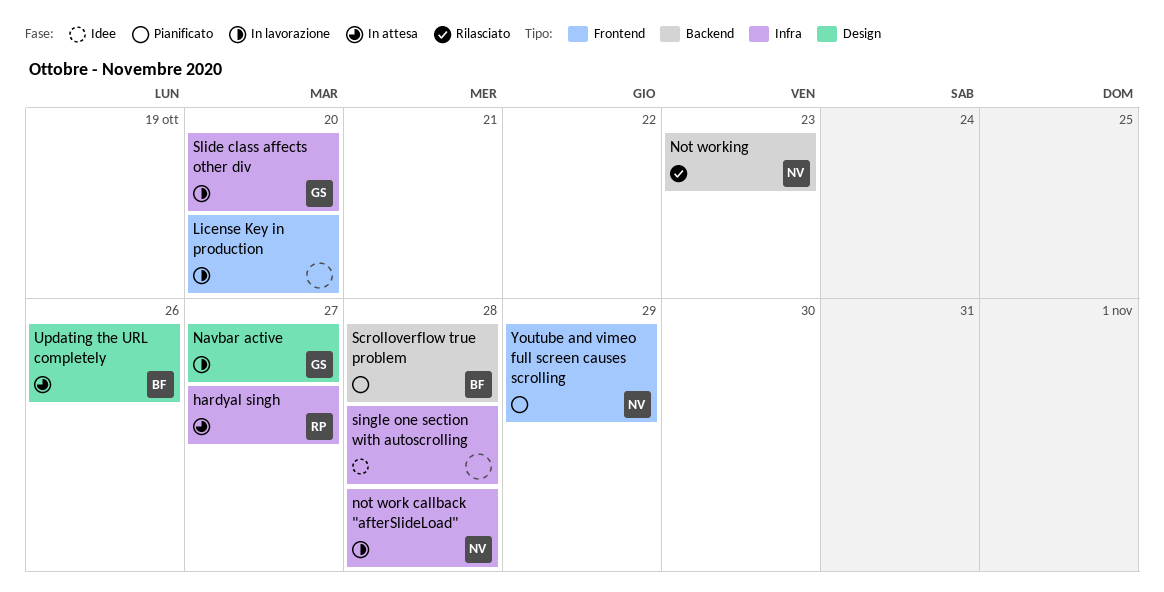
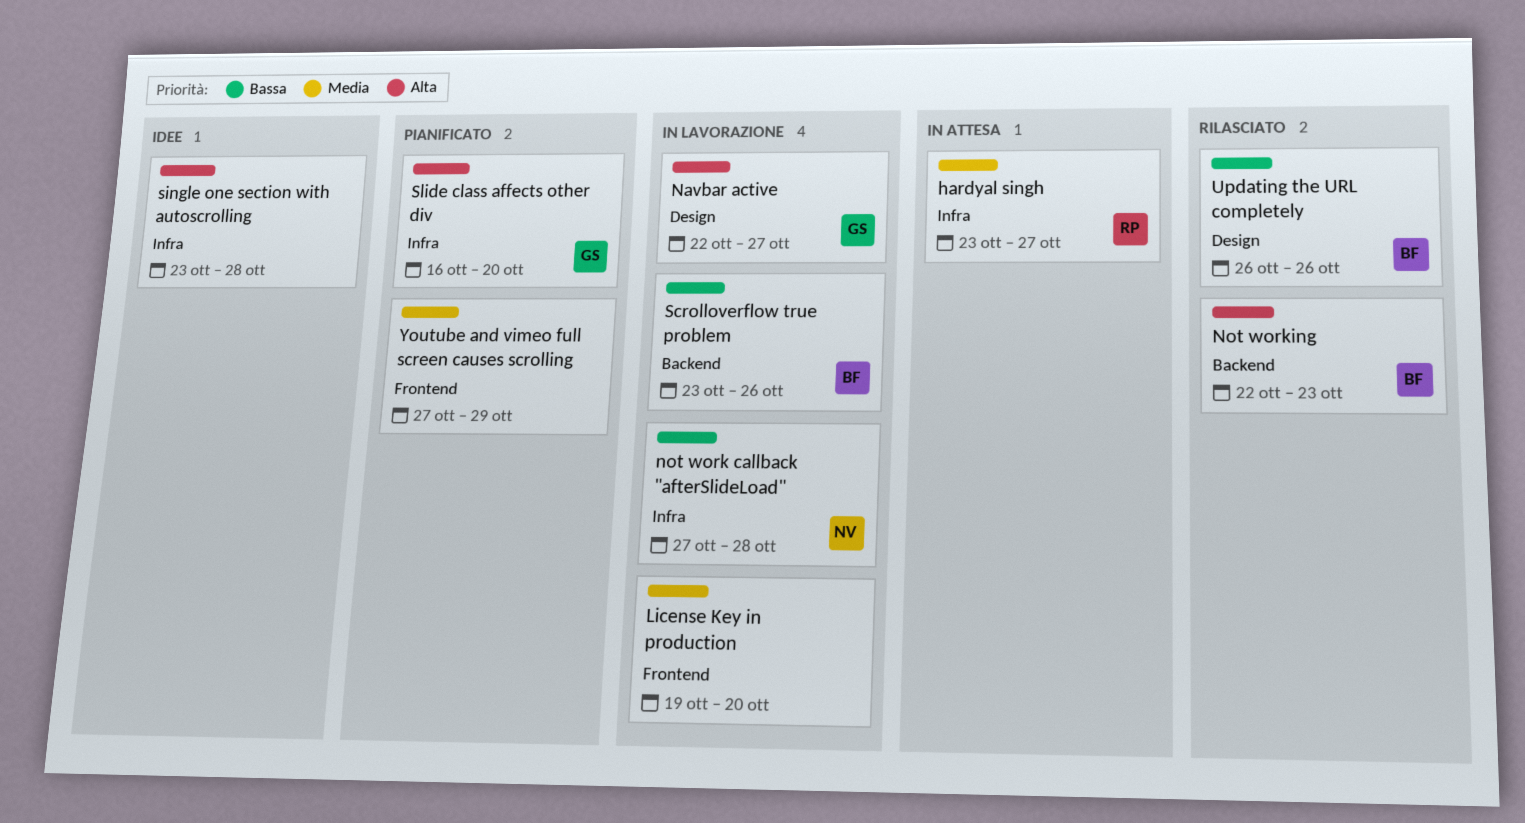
Not working, owner: NV -> BF
Scrolloverflow true problem, status: Pianificato -> In lavorazione
Scrolloverflow true problem, due: Oct 28 -> Oct 26
Slide class affects other div, status: In lavorazione -> Pianificato
Updating the URL completely, status: In attesa -> Rilasciato
Youtube and vimeo full screen causes scrolling, owner: NV -> none

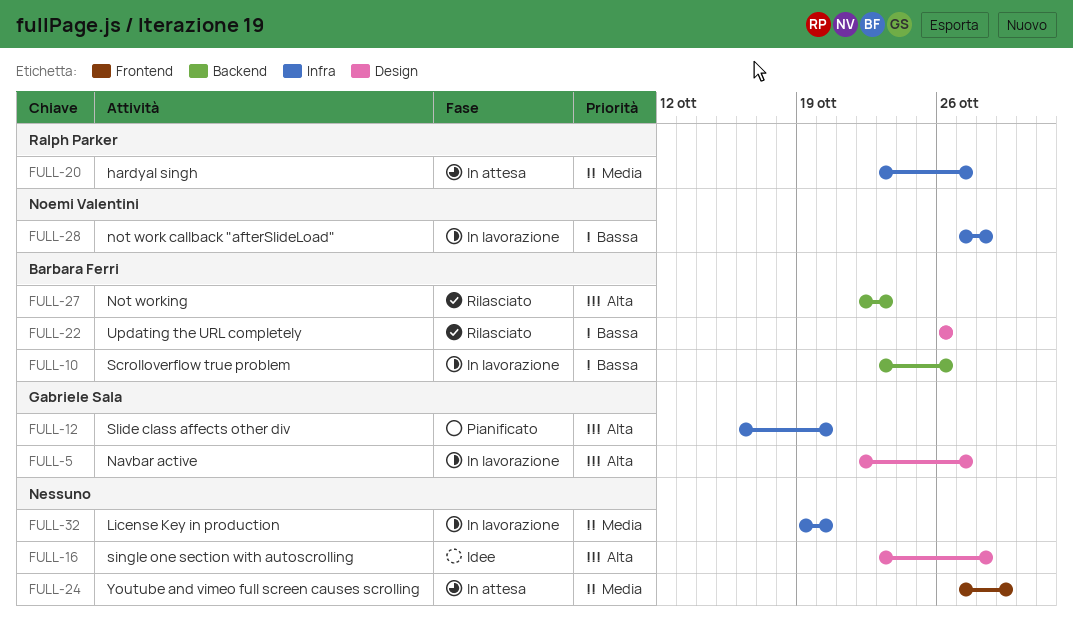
License Key in production, label: Frontend -> Infra
single one section with autoscrolling, label: Infra -> Design
Youtube and vimeo full screen causes scrolling, status: Pianificato -> In attesa

